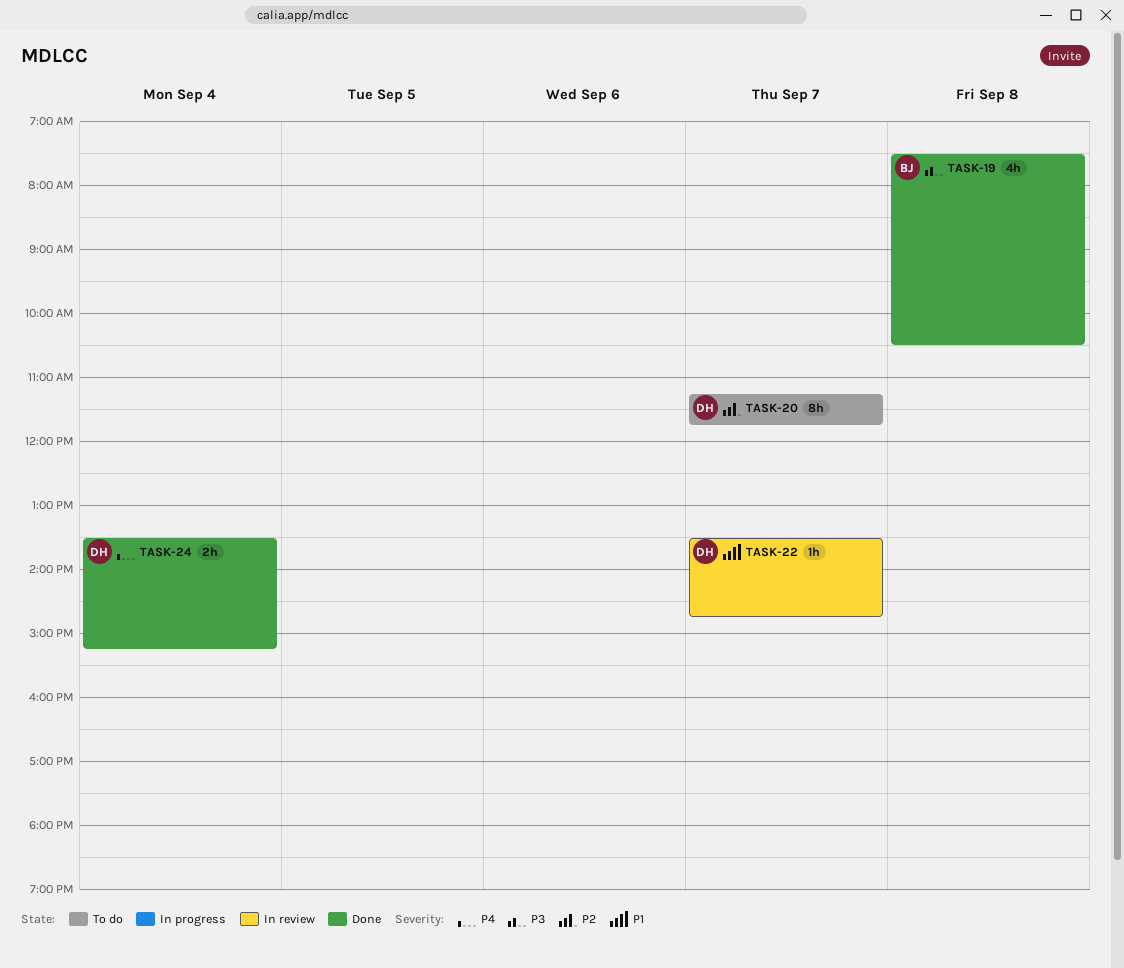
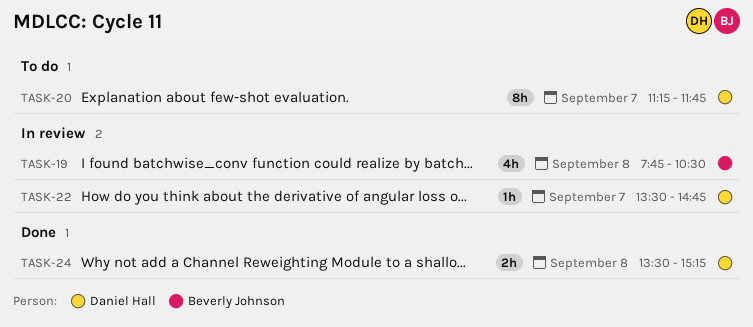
TASK-19, status: Done -> In review
TASK-19, begins: 07:30 -> 07:45
TASK-24, day: Sep 4 -> Sep 8

